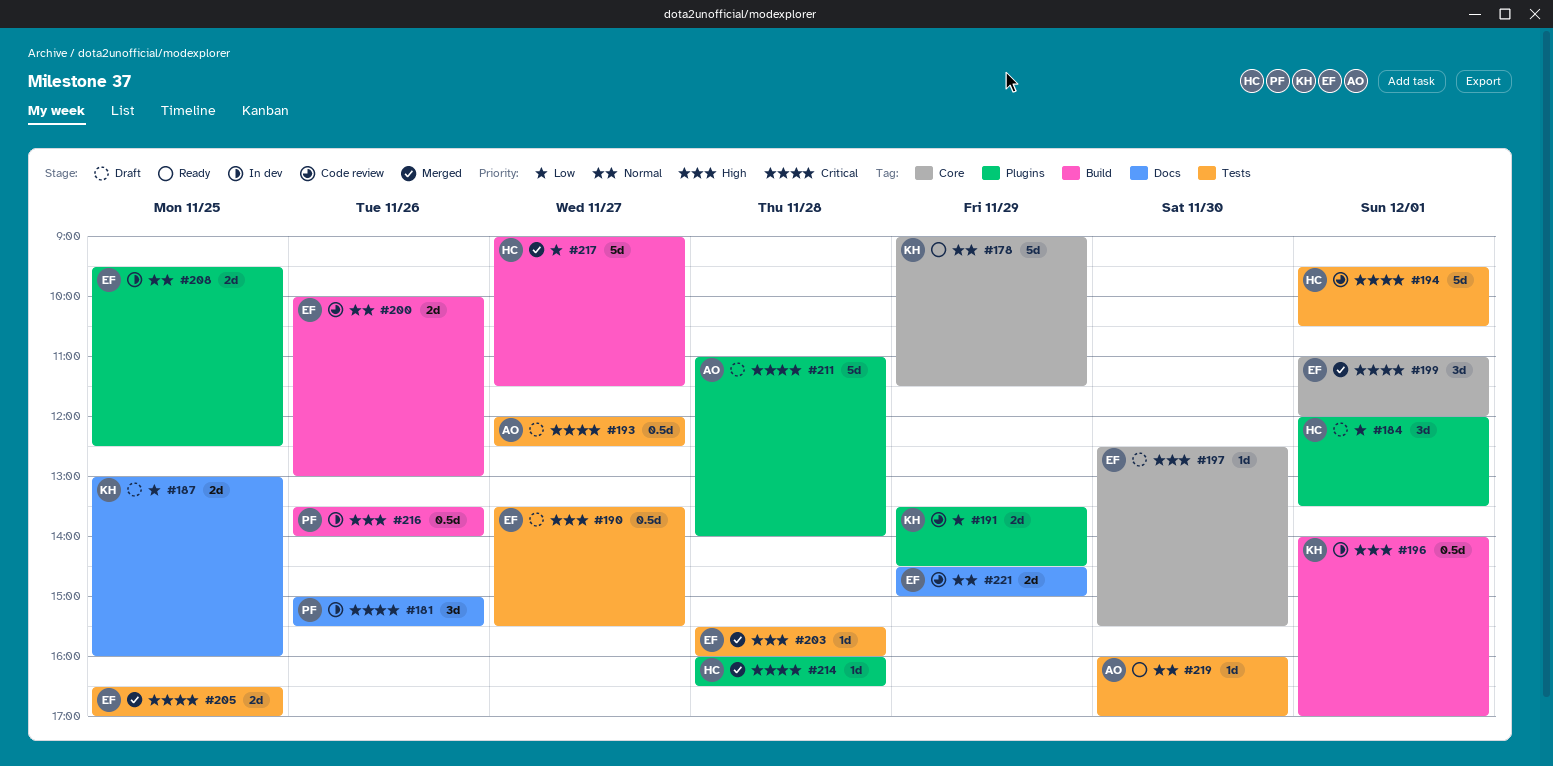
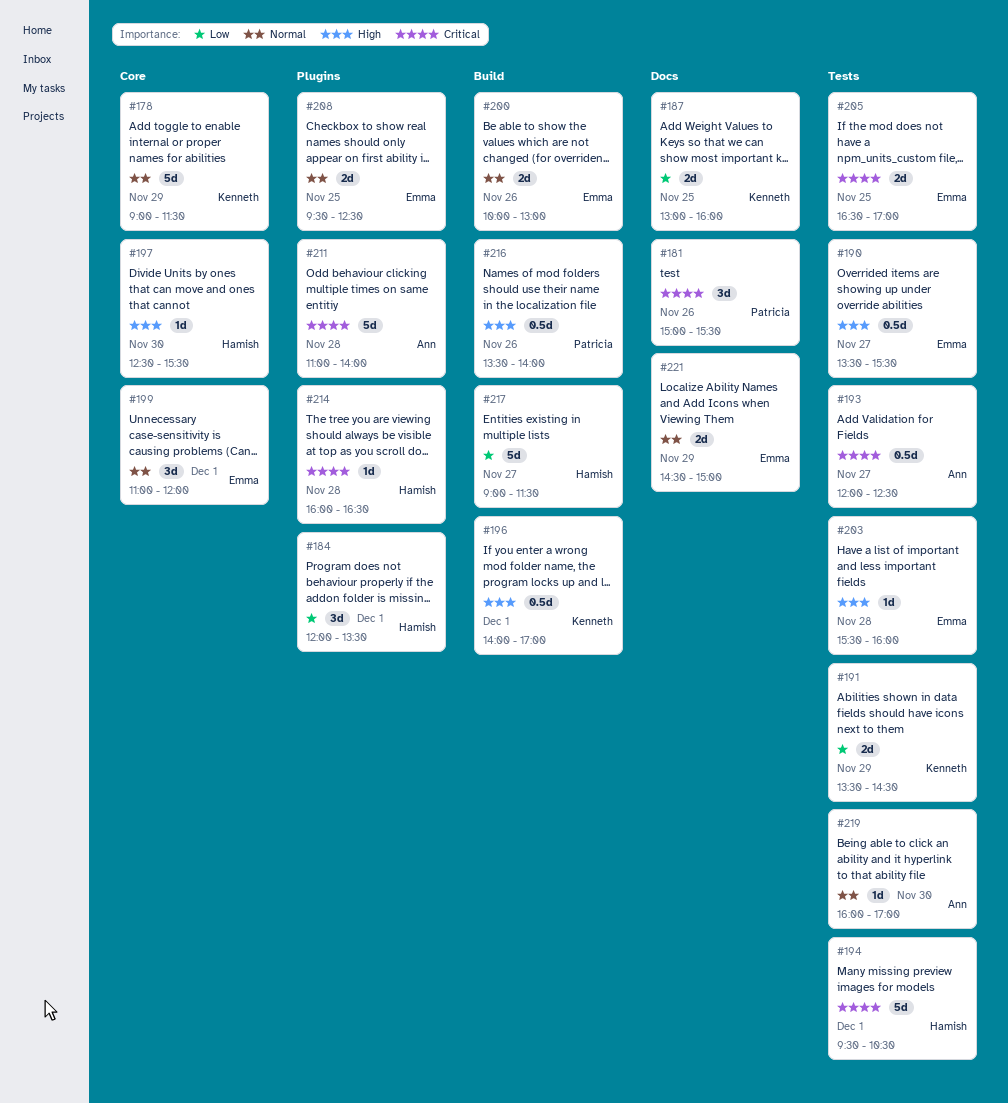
#191, label: Plugins -> Tests
#197, owner: Emma -> Hamish
#199, priority: Critical -> Normal

